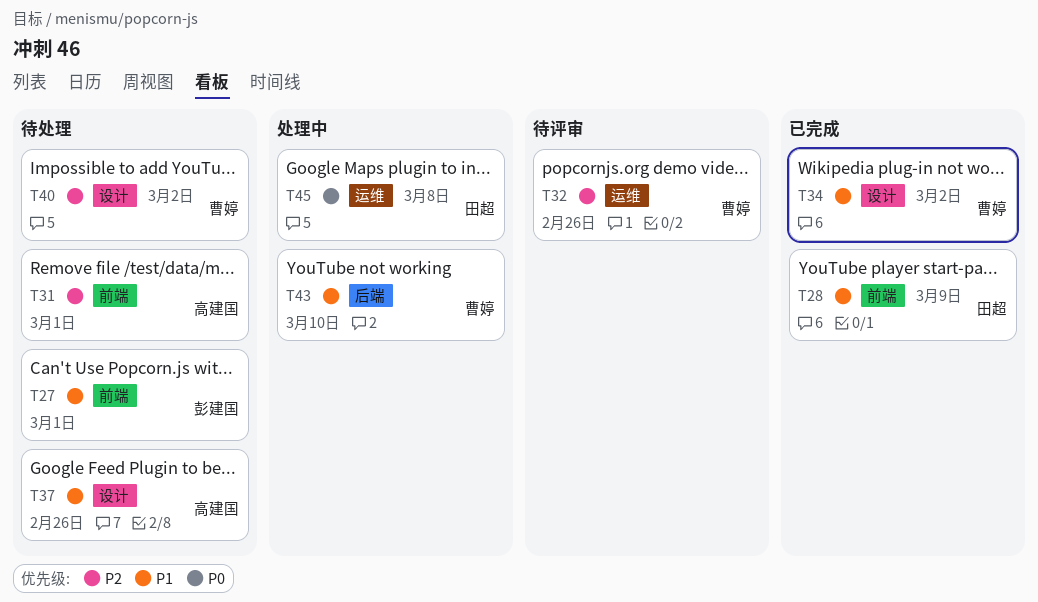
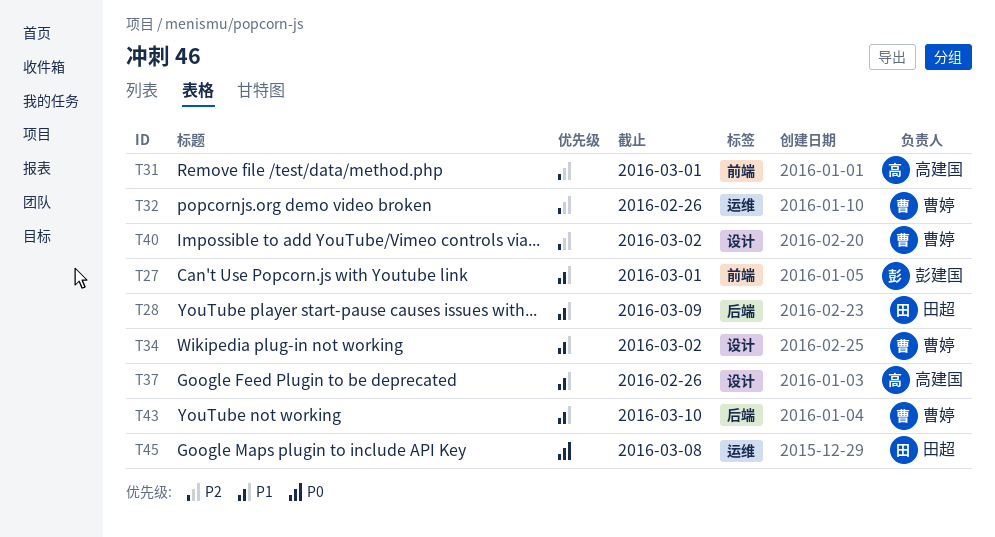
T28, label: 前端 -> 后端

